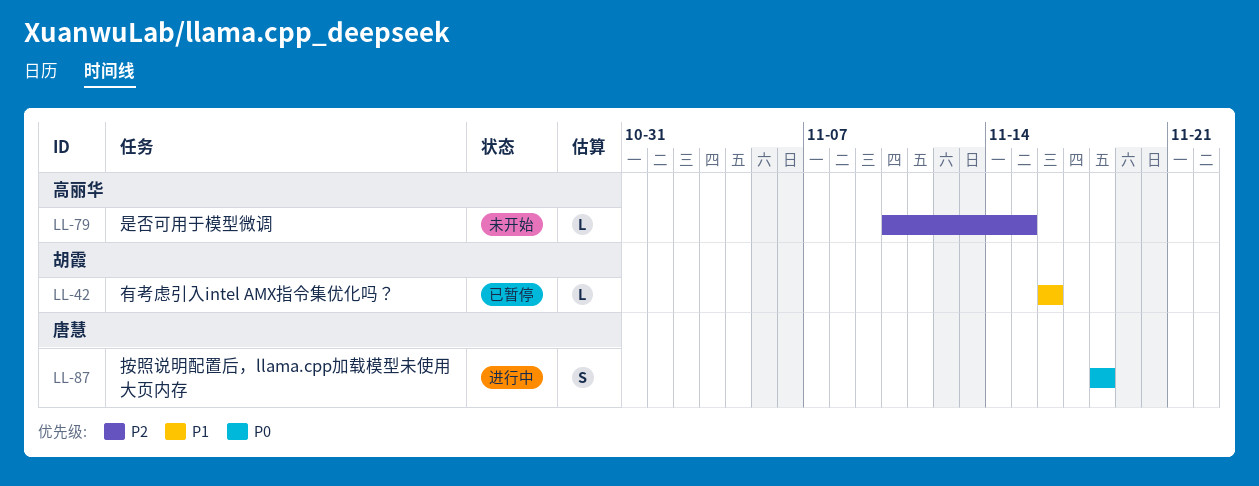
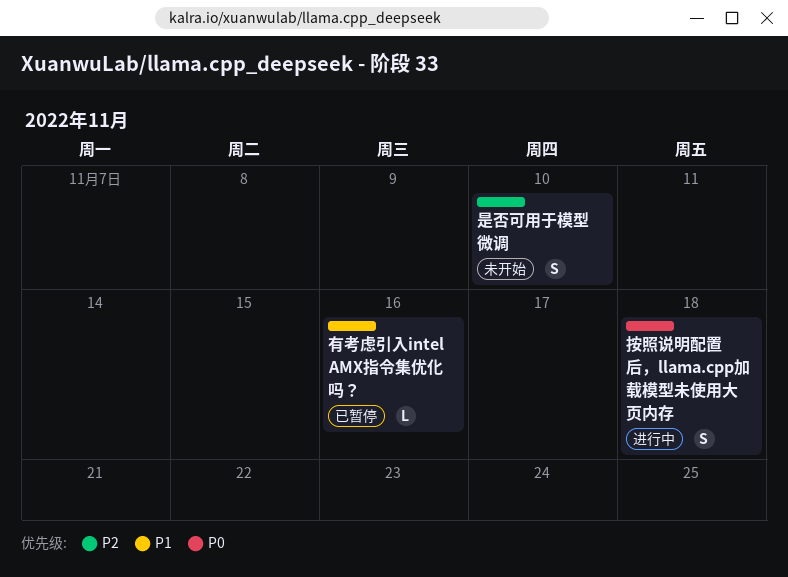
是否可用于模型微调, estimate: L -> S
是否可用于模型微调, due: Nov 15 -> Nov 10

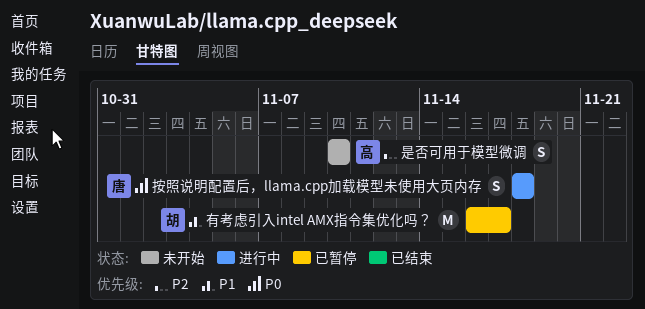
有考虑引入intel AMX指令集优化吗？, estimate: L -> M
有考虑引入intel AMX指令集优化吗？, due: Nov 16 -> Nov 17

